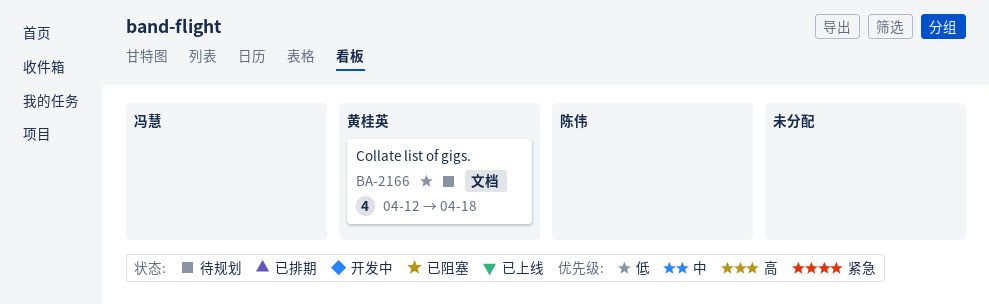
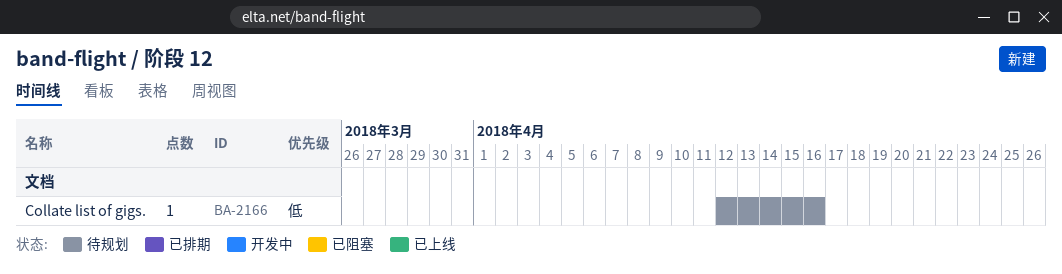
BA-2166, estimate: 4 -> 1
BA-2166, due: Apr 18 -> Apr 16

